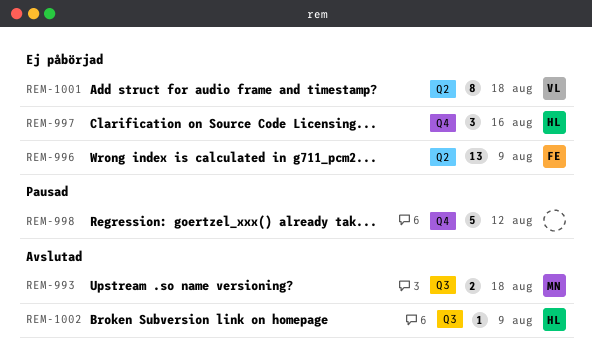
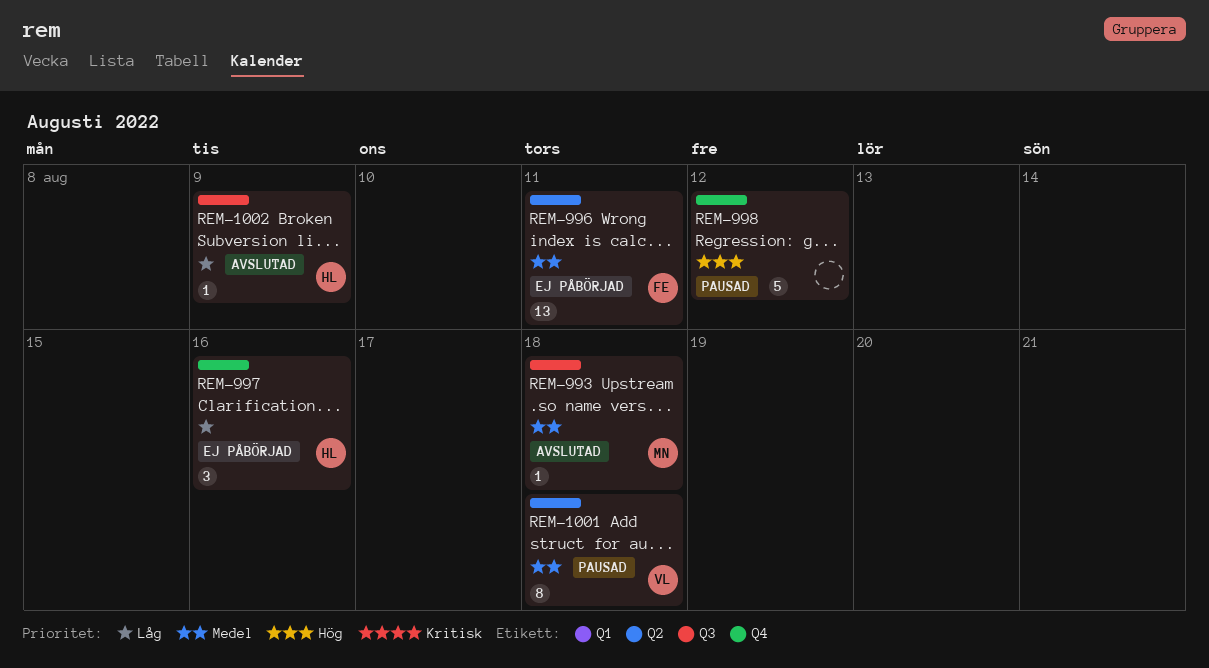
REM-993, estimate: 2 -> 1
REM-996, due: Aug 9 -> Aug 11
REM-1001, status: Ej påbörjad -> Pausad

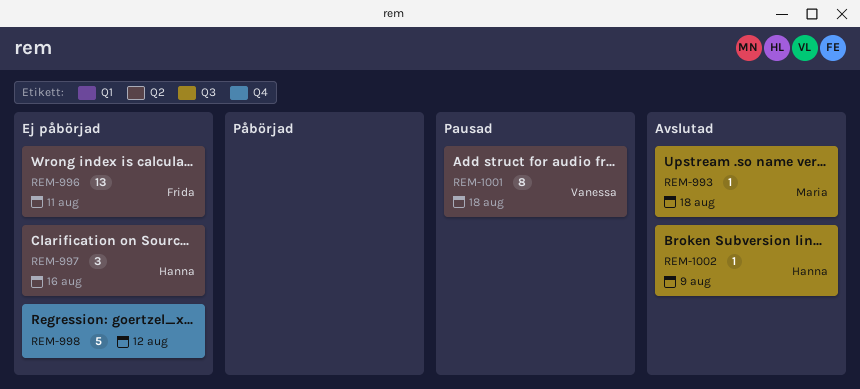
REM-997, label: Q4 -> Q2
REM-998, status: Pausad -> Ej påbörjad

